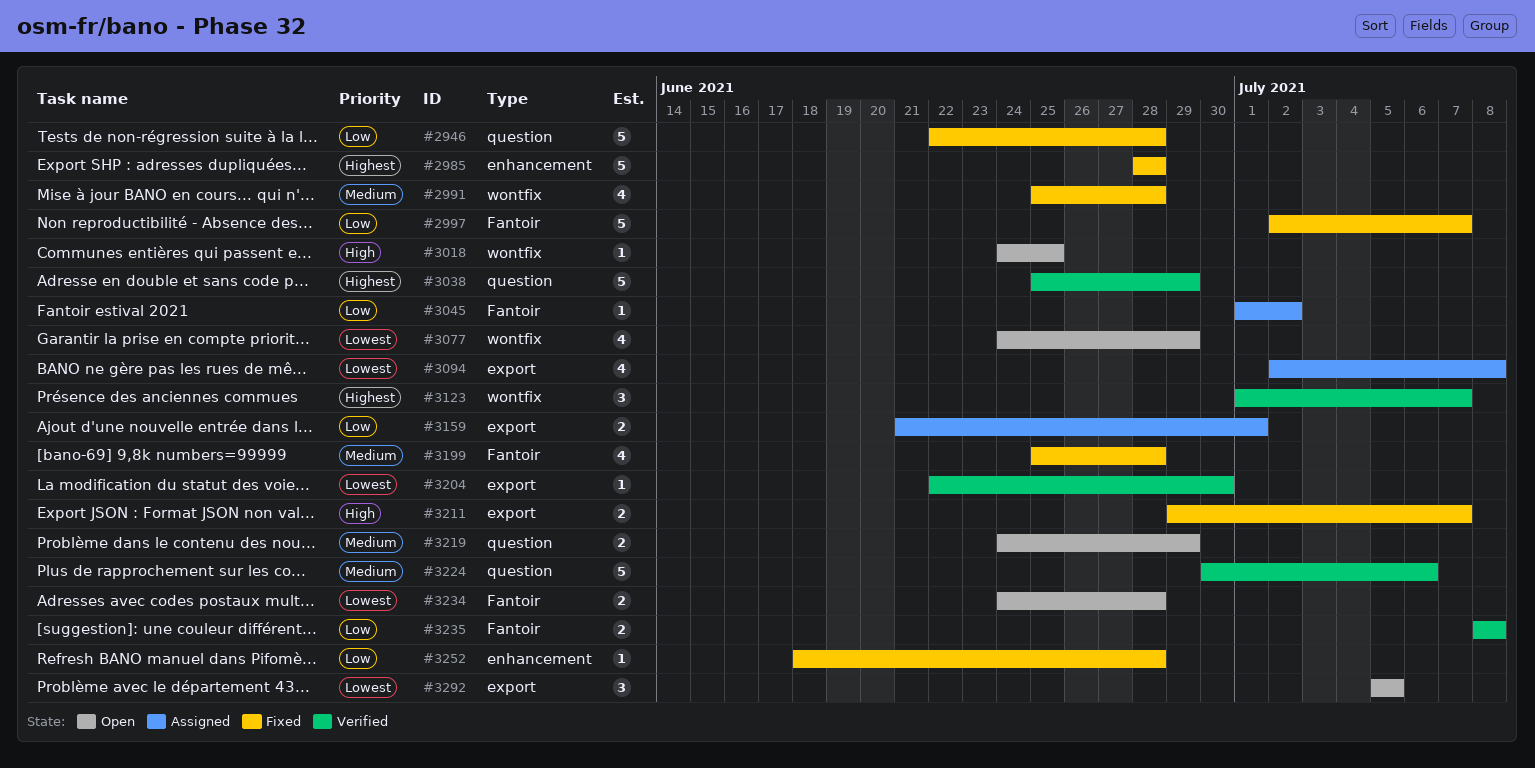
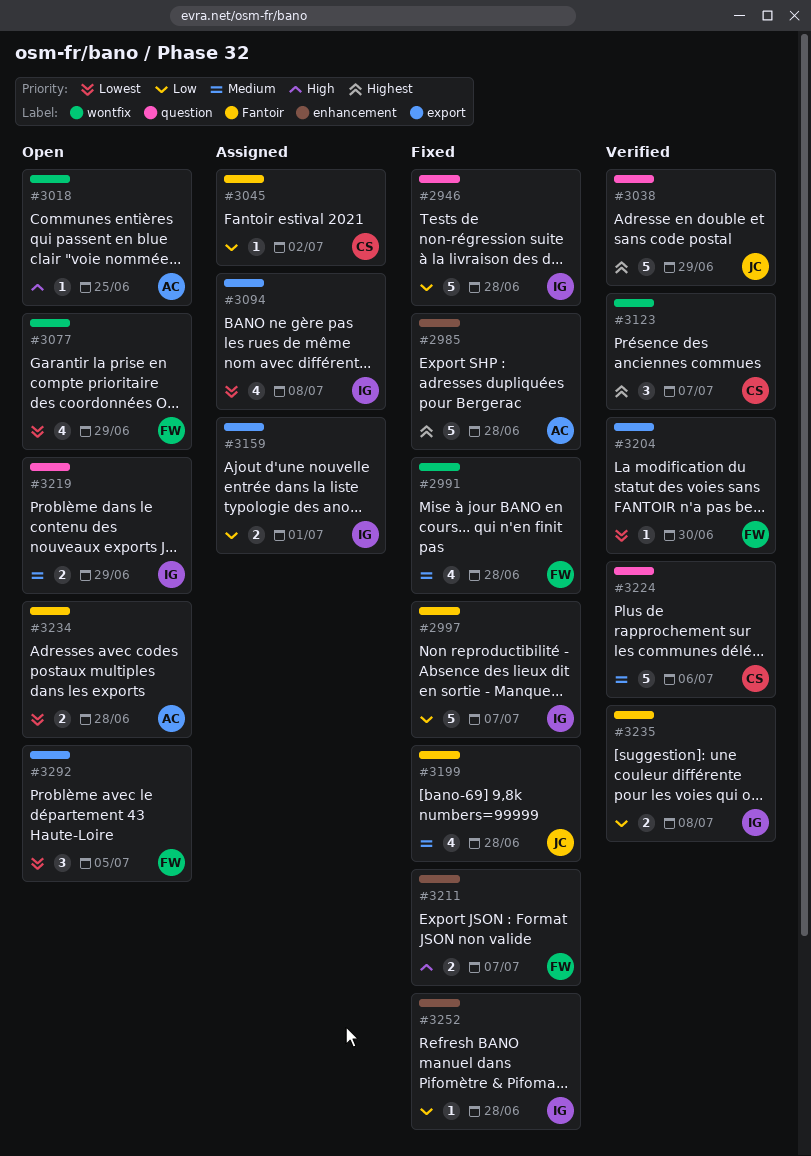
#3211, label: export -> enhancement

